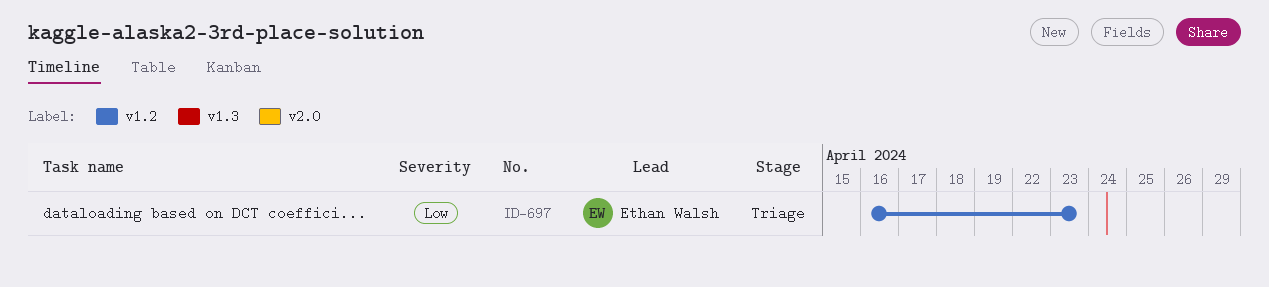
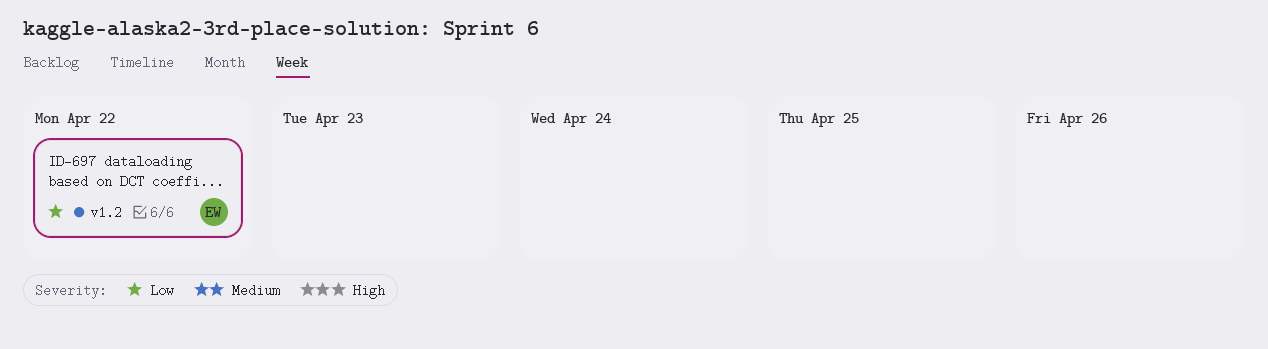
ID-697, due: Apr 23 -> Apr 22

